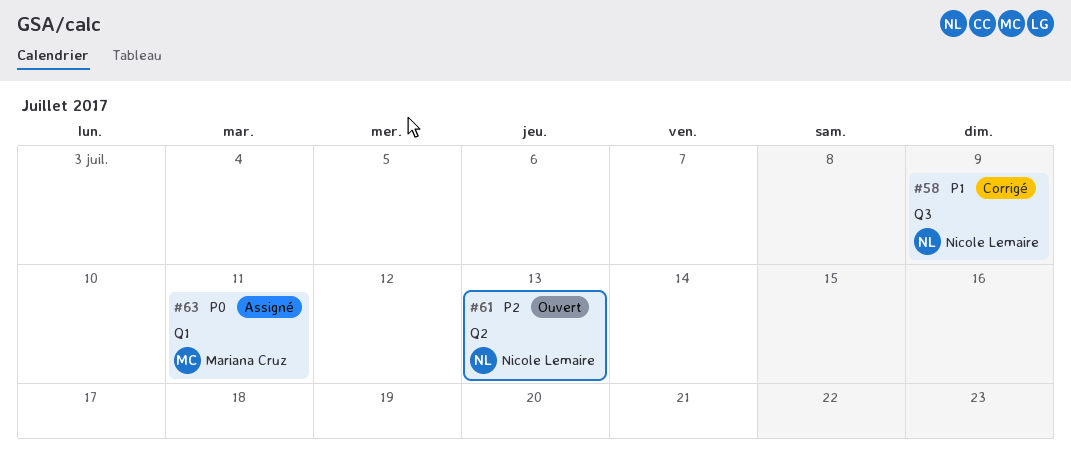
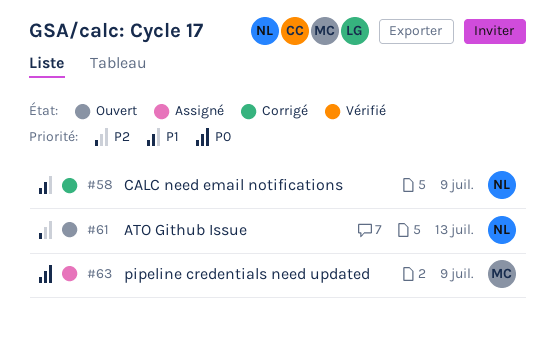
#63, due: Jul 11 -> Jul 9

